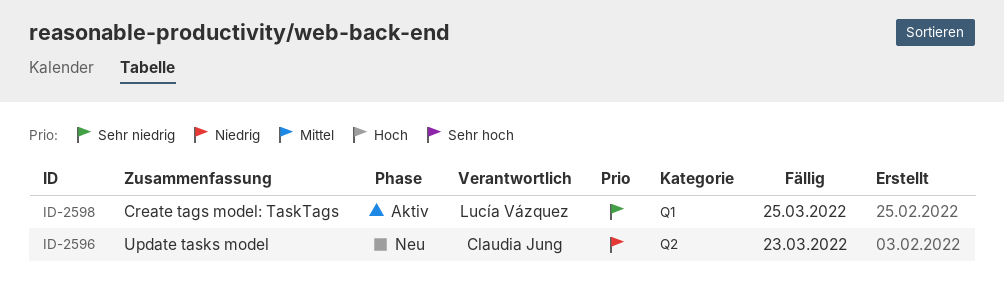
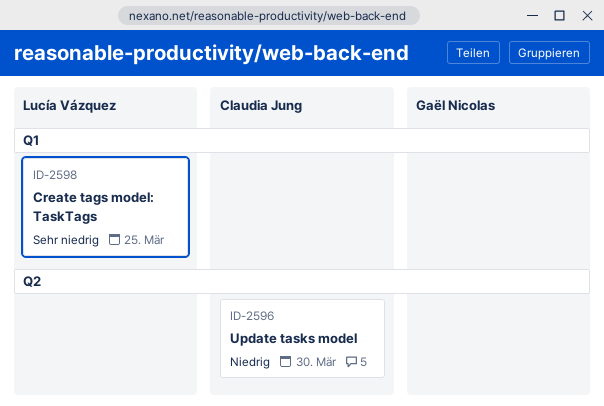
ID-2596, due: Mar 23 -> Mar 30

